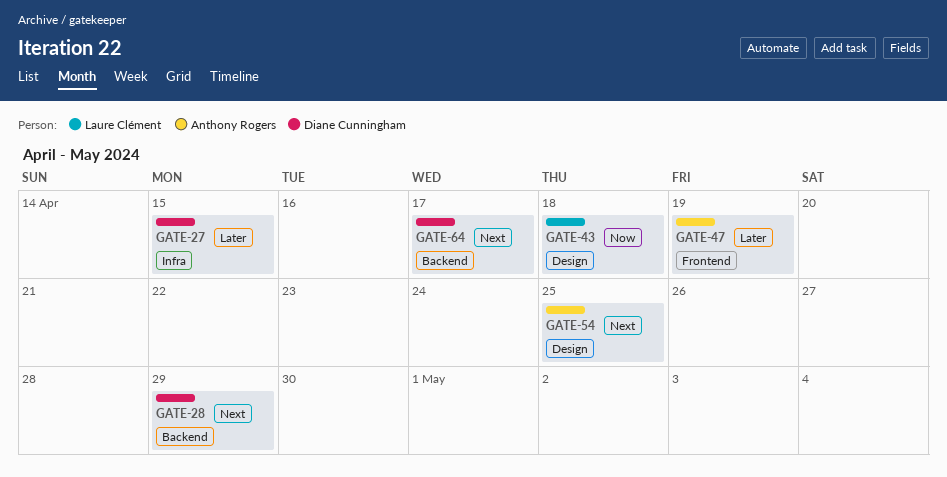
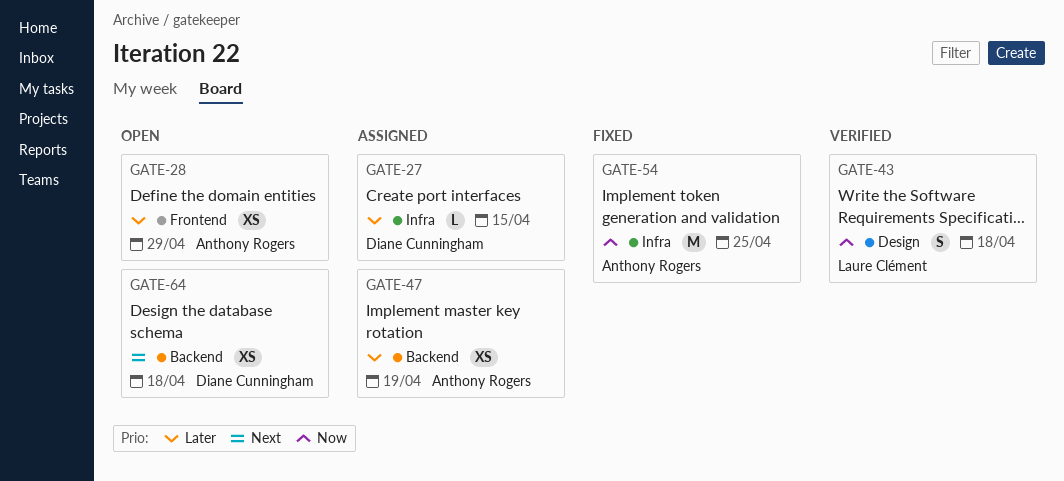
GATE-28, owner: Diane Cunningham -> Anthony Rogers
GATE-28, priority: Next -> Later
GATE-28, label: Backend -> Frontend
GATE-47, label: Frontend -> Backend
GATE-54, priority: Next -> Now
GATE-54, label: Design -> Infra
GATE-64, due: Apr 17 -> Apr 18

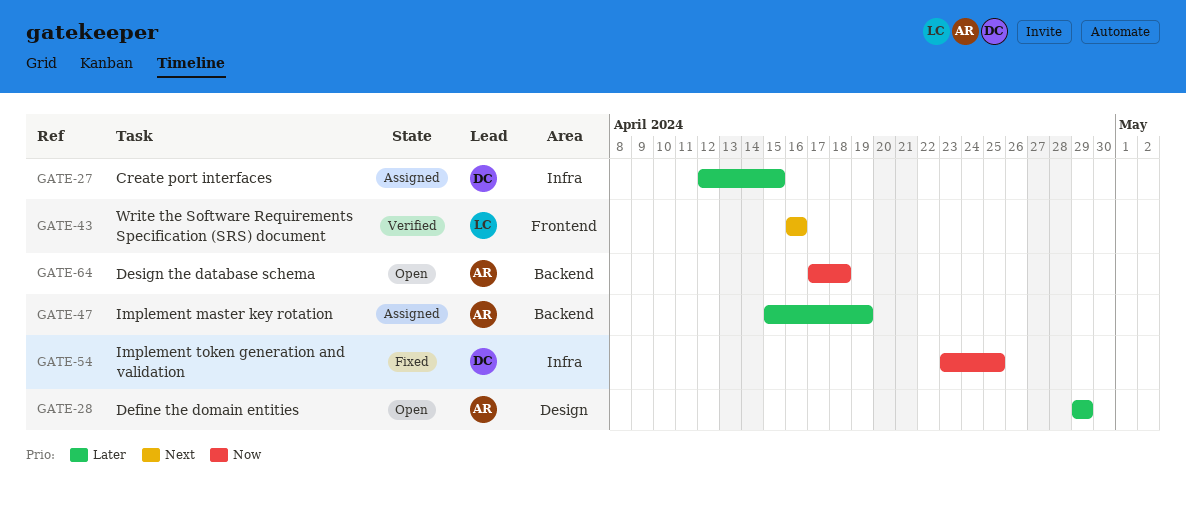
GATE-28, label: Frontend -> Design
GATE-43, priority: Now -> Next
GATE-43, label: Design -> Frontend
GATE-43, due: Apr 18 -> Apr 16
GATE-54, owner: Anthony Rogers -> Diane Cunningham
GATE-64, owner: Diane Cunningham -> Anthony Rogers
GATE-64, priority: Next -> Now

